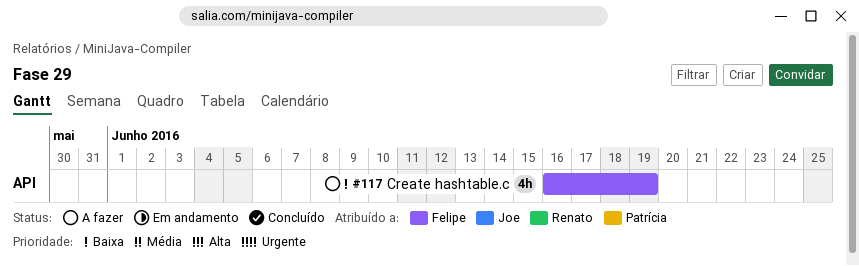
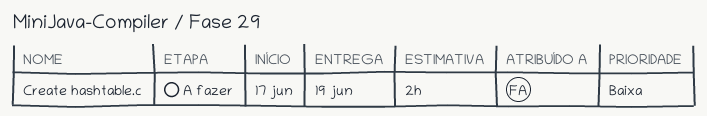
Create hashtable.c, estimate: 4h -> 2h
Create hashtable.c, start: Jun 16 -> Jun 17

